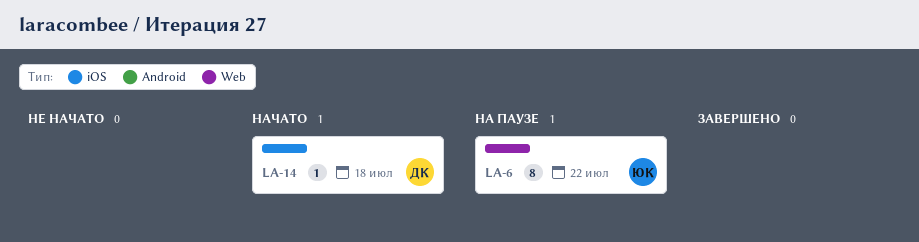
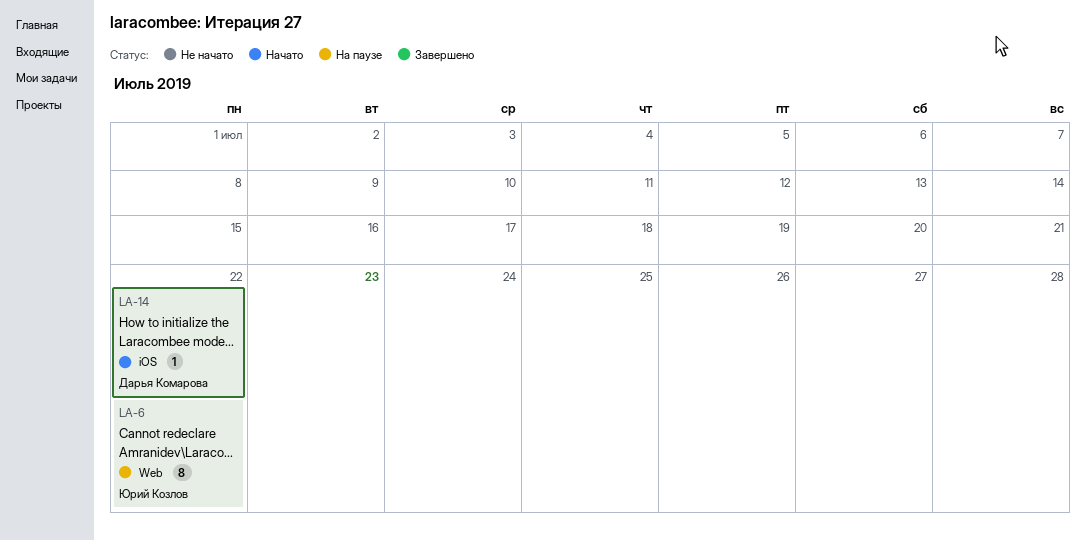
LA-14, due: Jul 18 -> Jul 22

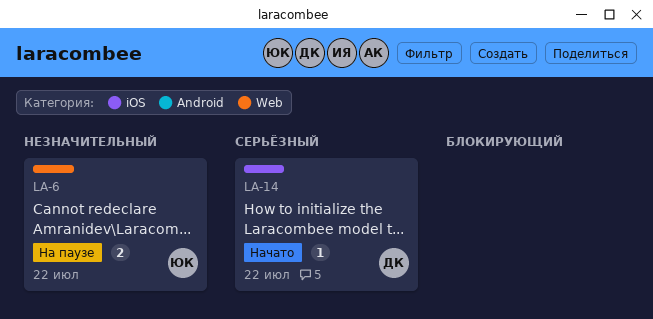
LA-6, estimate: 8 -> 2

